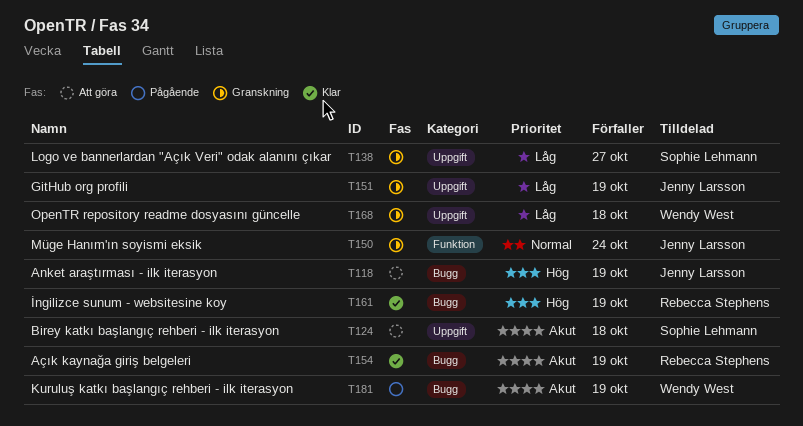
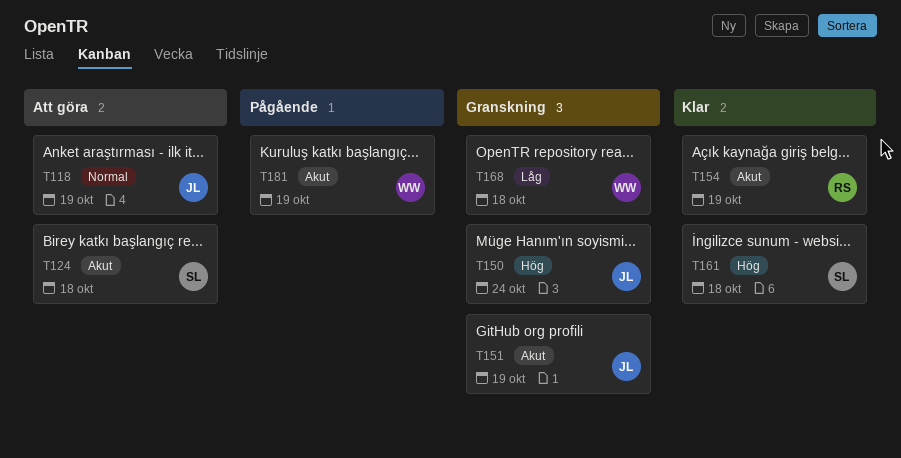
T118, priority: Hög -> Normal
T138: present -> none
T150, priority: Normal -> Hög
T151, priority: Låg -> Akut
T161, owner: Rebecca Stephens -> Sophie Lehmann
T161, due: Oct 19 -> Oct 18

